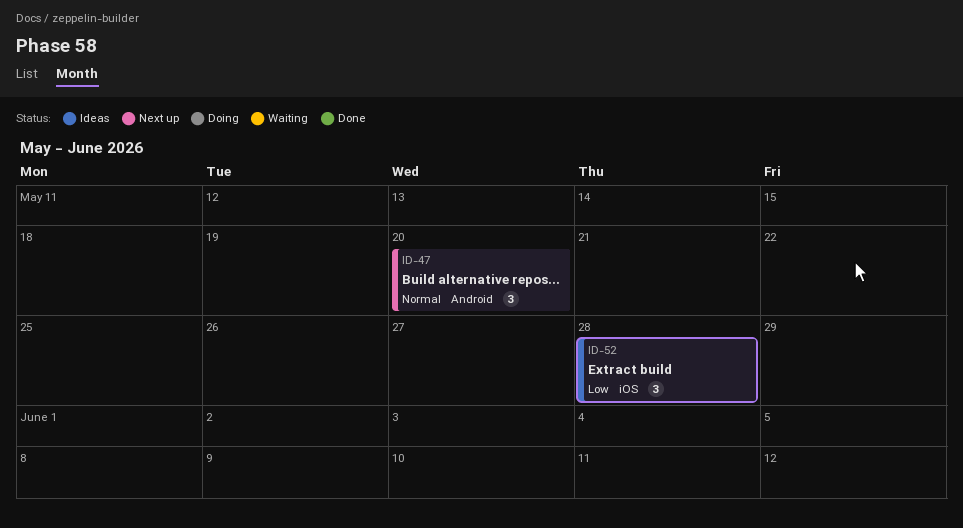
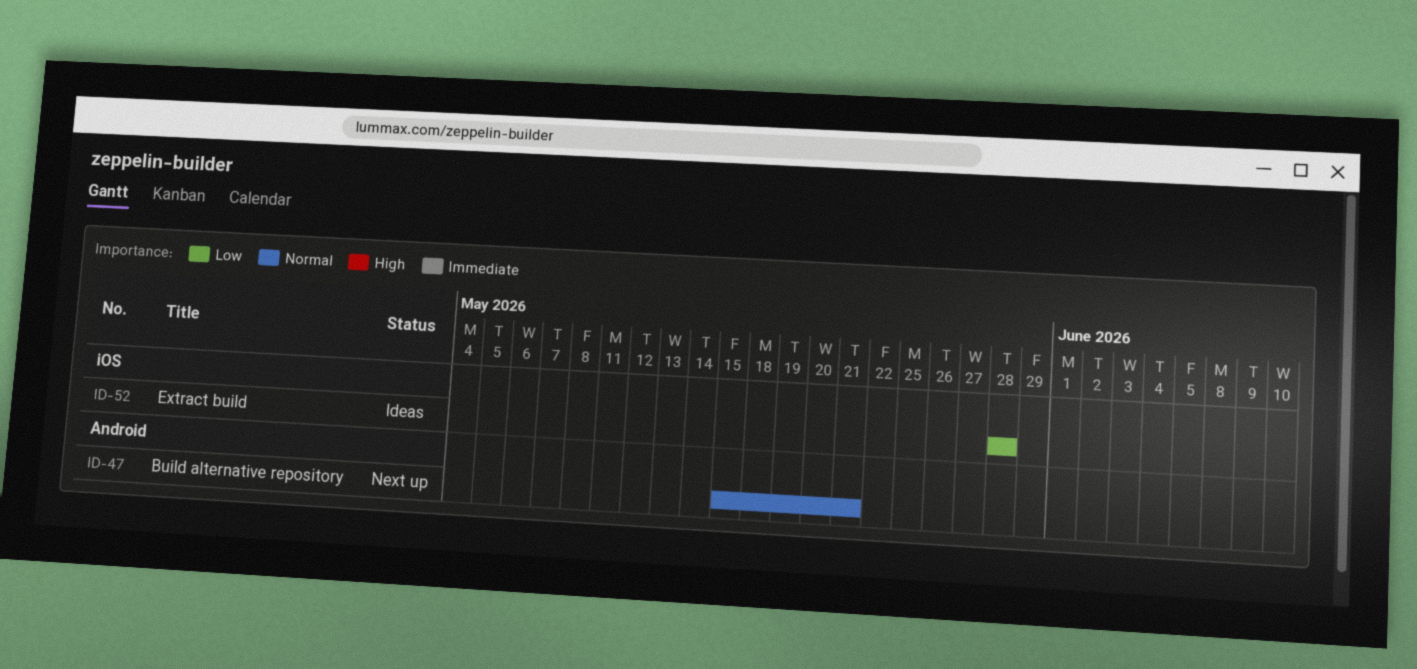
ID-47, due: May 20 -> May 21

